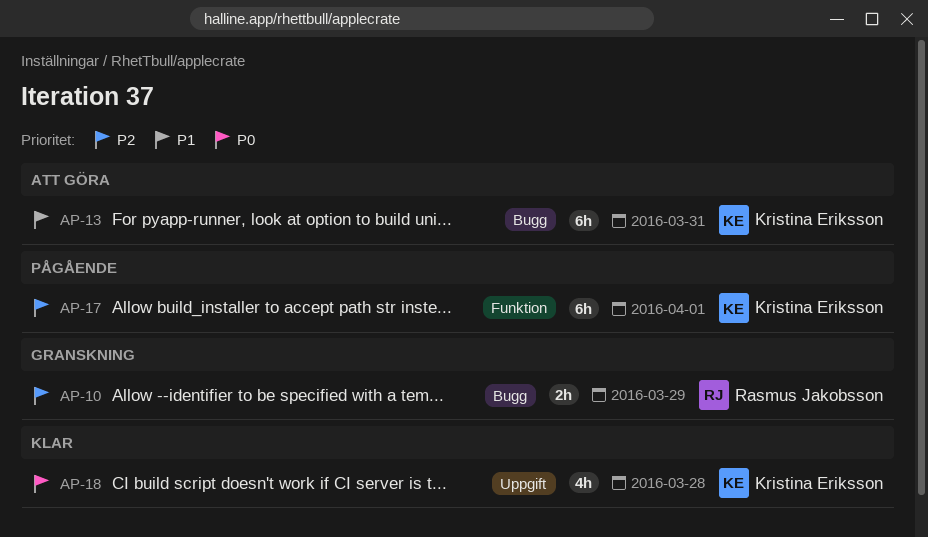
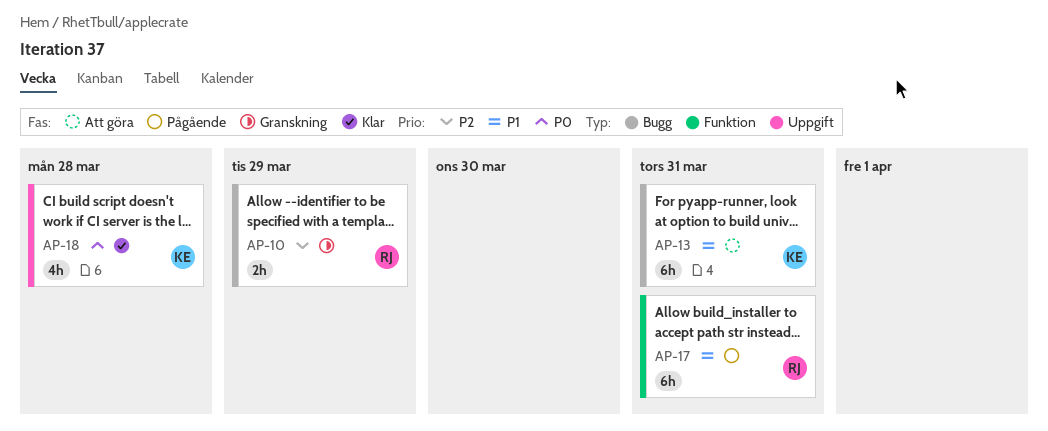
AP-17, owner: Kristina Eriksson -> Rasmus Jakobsson
AP-17, priority: P2 -> P1
AP-17, due: Apr 1 -> Mar 31

